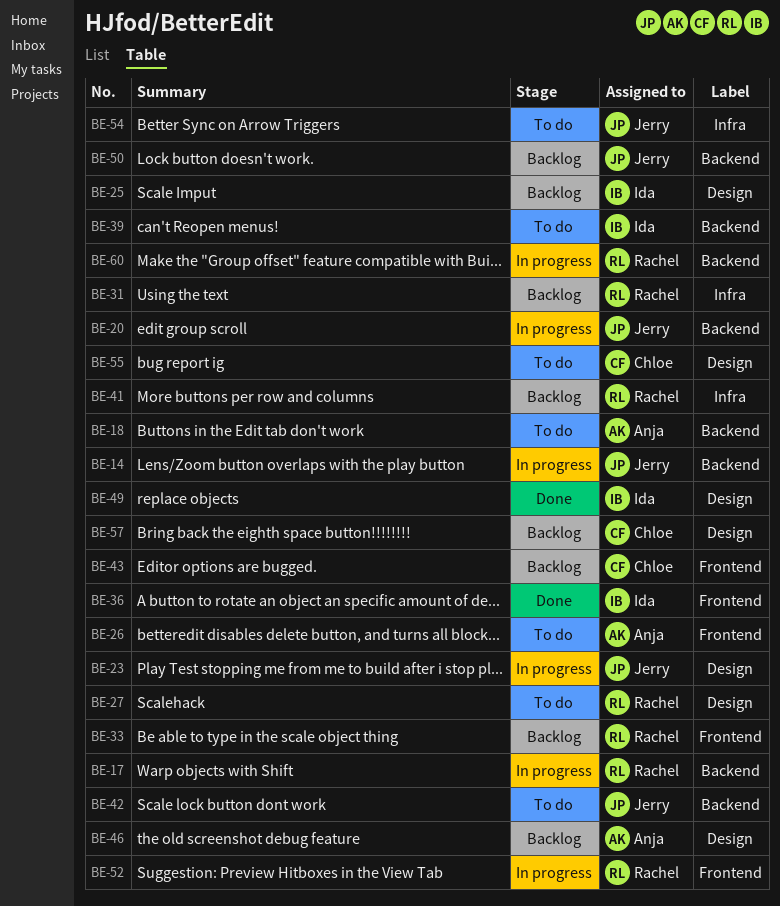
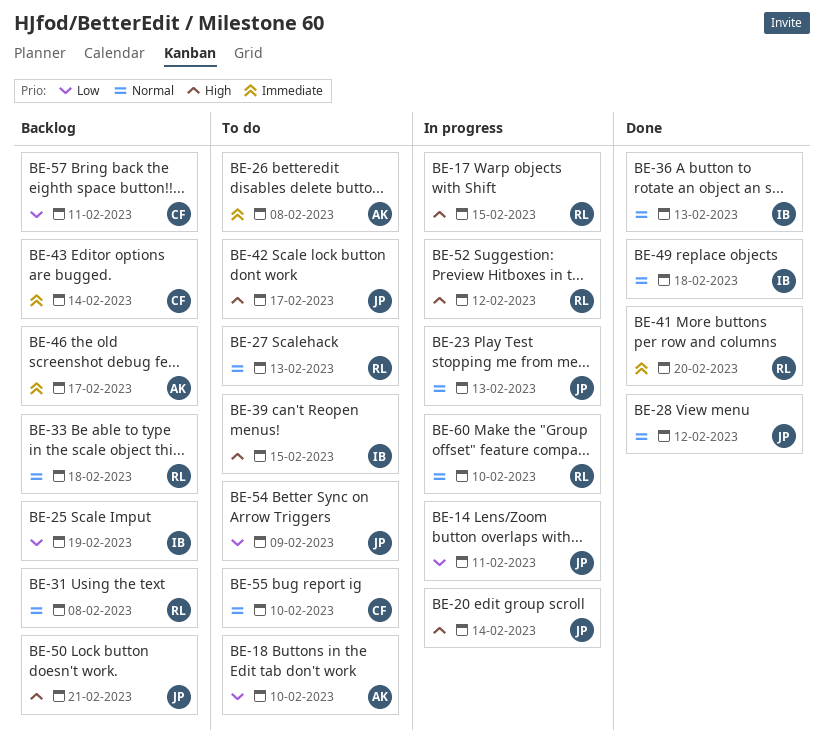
BE-28: none -> present
BE-41, status: Backlog -> Done

